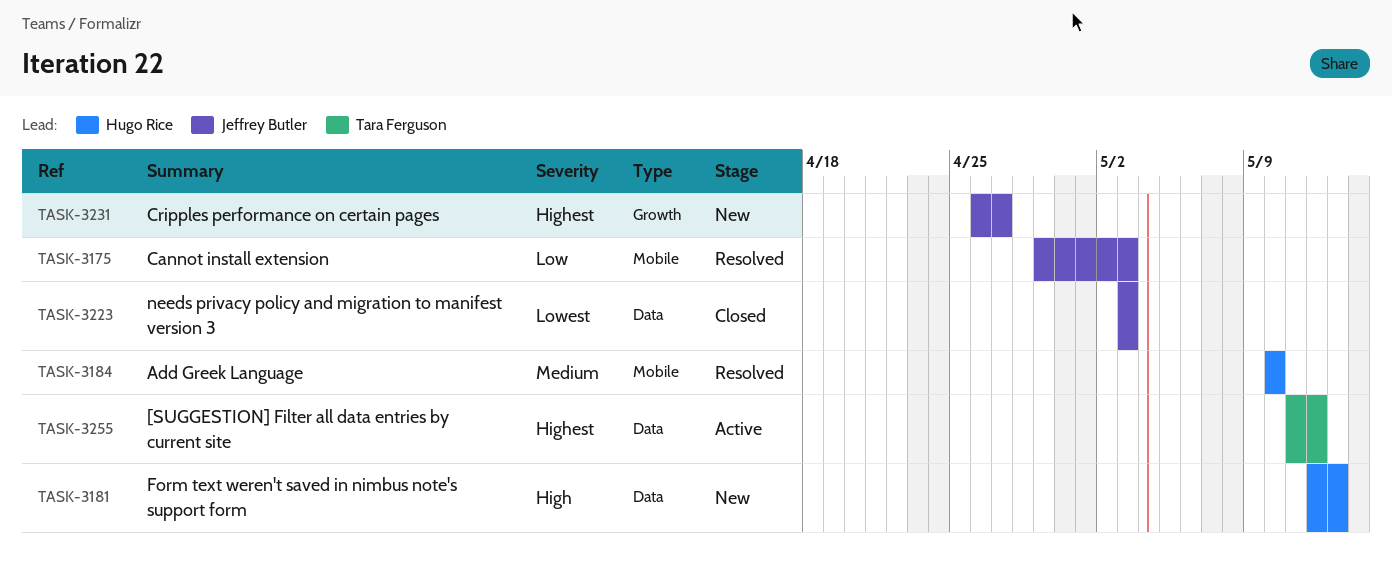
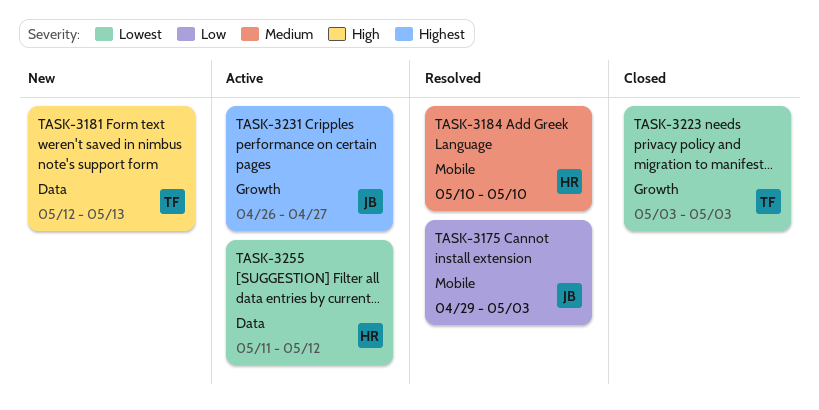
TASK-3181, owner: Hugo Rice -> Tara Ferguson
TASK-3223, owner: Jeffrey Butler -> Tara Ferguson
TASK-3223, label: Data -> Growth
TASK-3231, status: New -> Active
TASK-3255, owner: Tara Ferguson -> Hugo Rice
TASK-3255, priority: Highest -> Lowest

